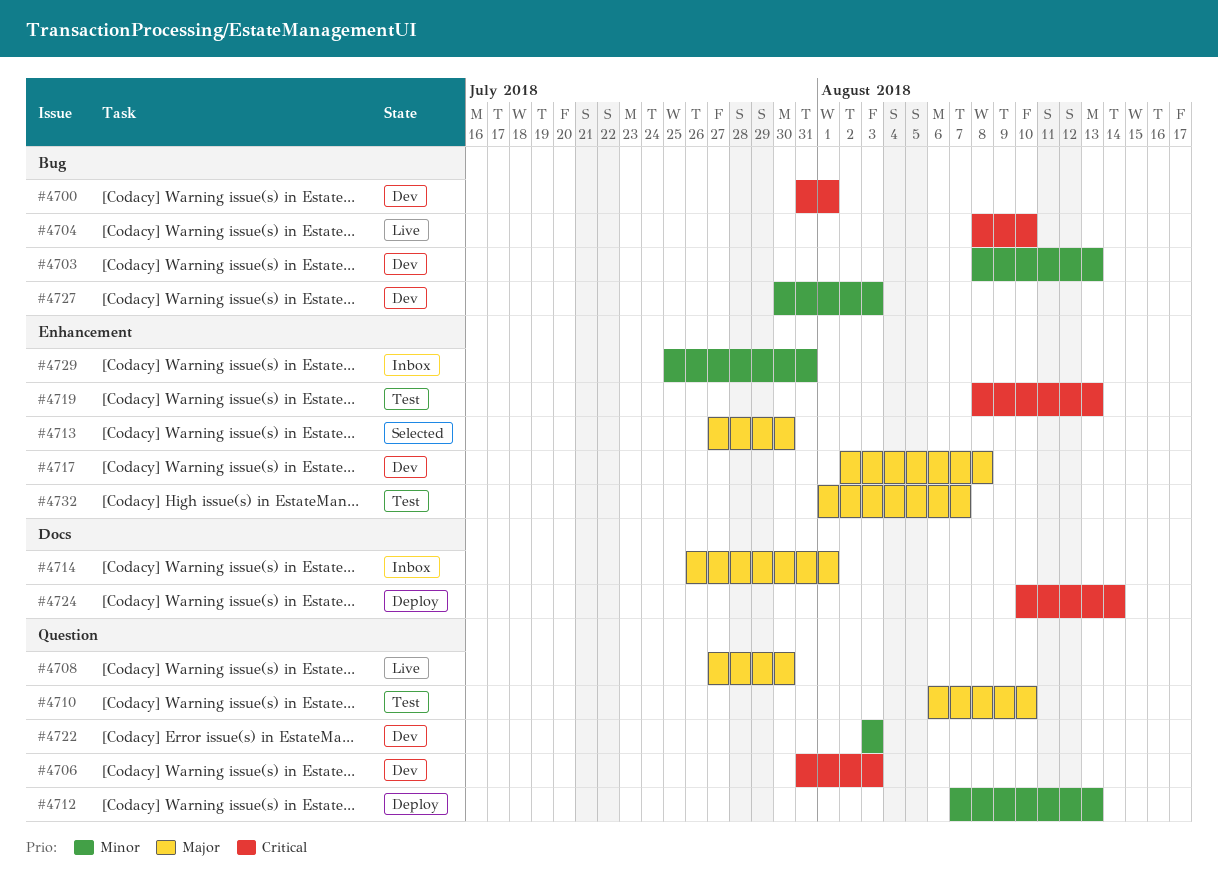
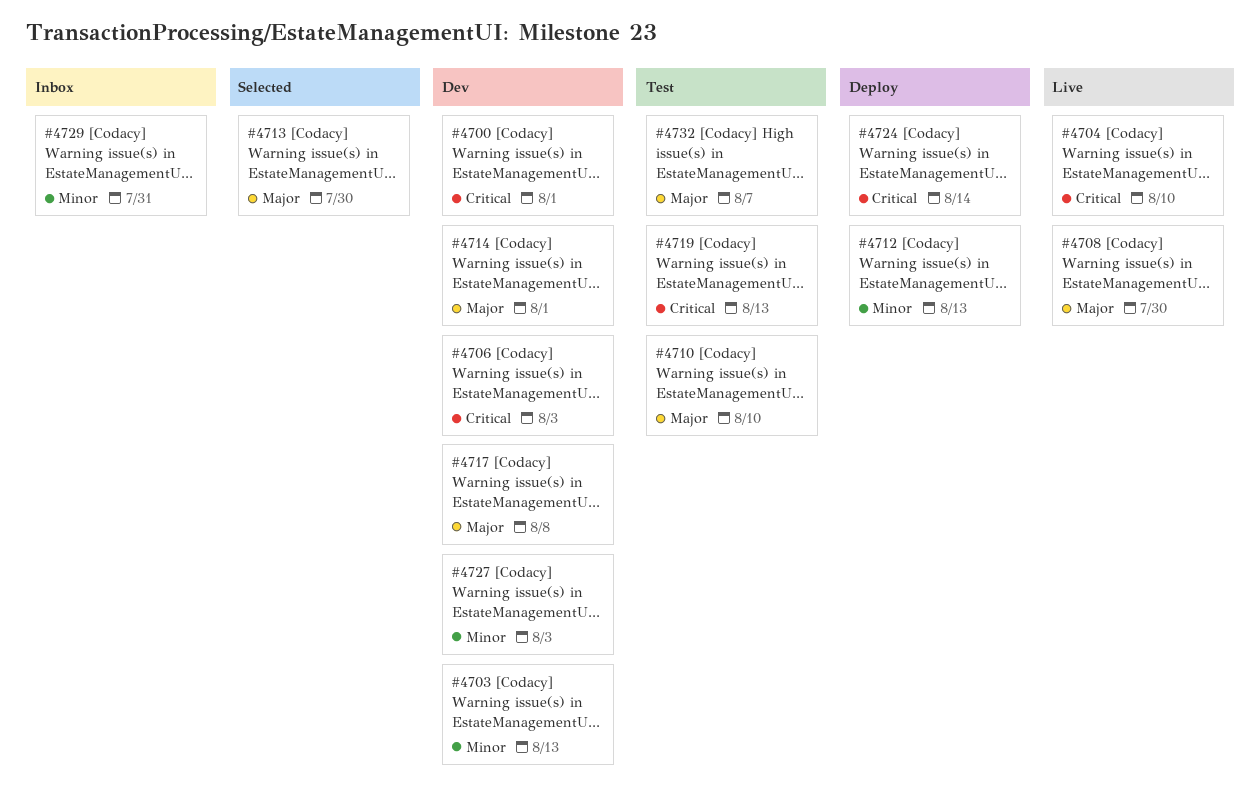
#4714, status: Inbox -> Dev
#4722: present -> none

